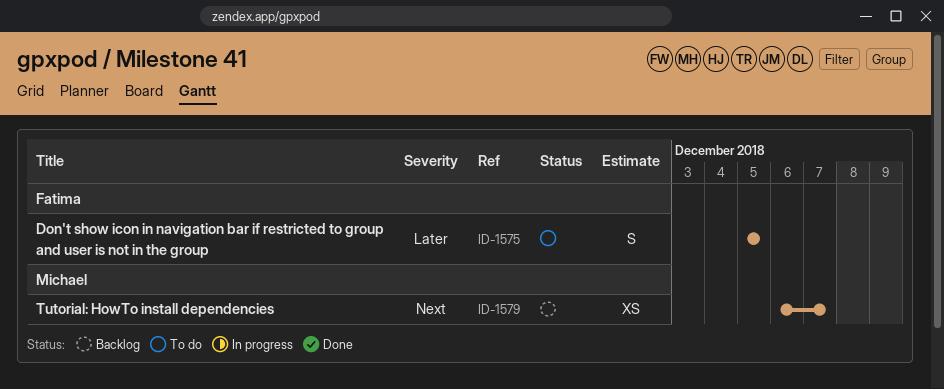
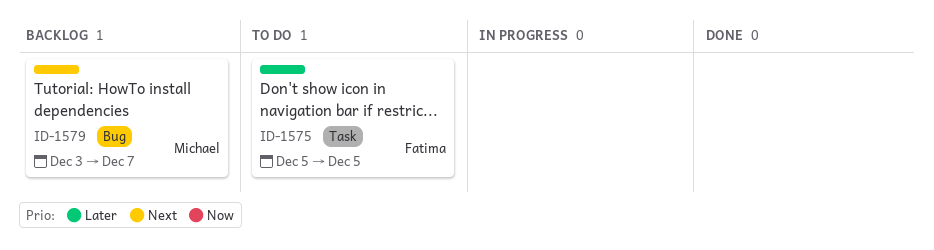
ID-1579, start: Dec 6 -> Dec 3

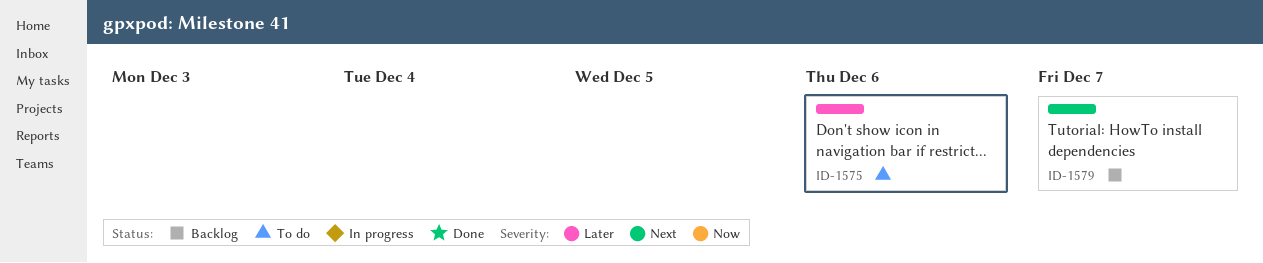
ID-1575, due: Dec 5 -> Dec 6

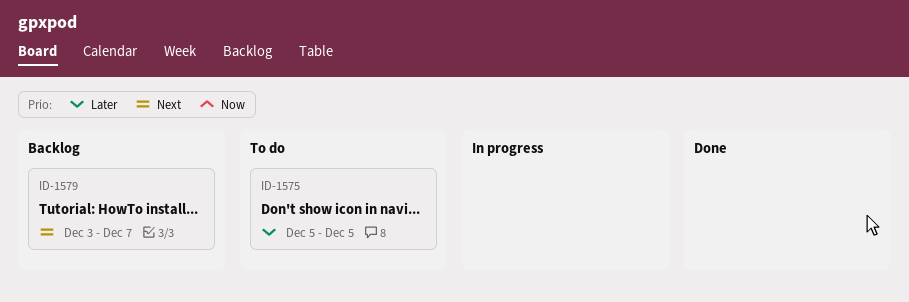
ID-1575, due: Dec 6 -> Dec 5

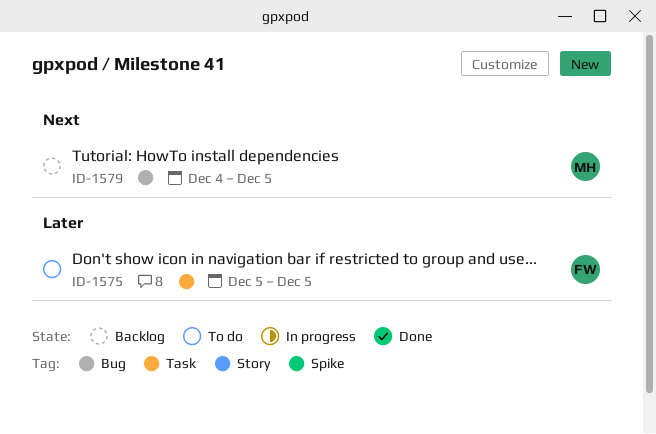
ID-1579, start: Dec 3 -> Dec 4
ID-1579, due: Dec 7 -> Dec 5

